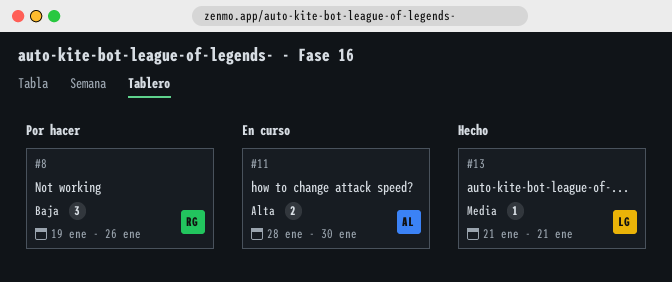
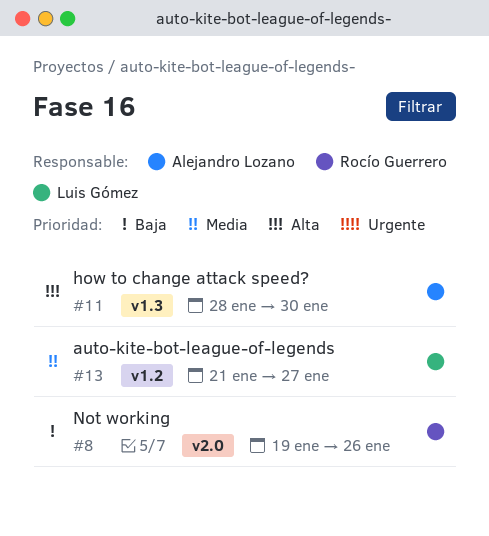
#13, due: Jan 21 -> Jan 27

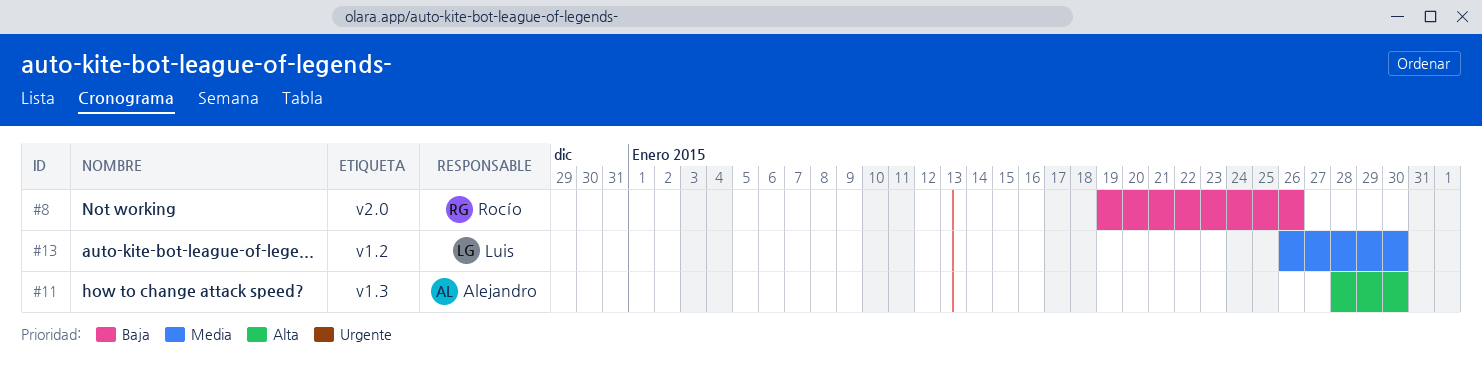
#13, start: Jan 21 -> Jan 26
#13, due: Jan 27 -> Jan 30

